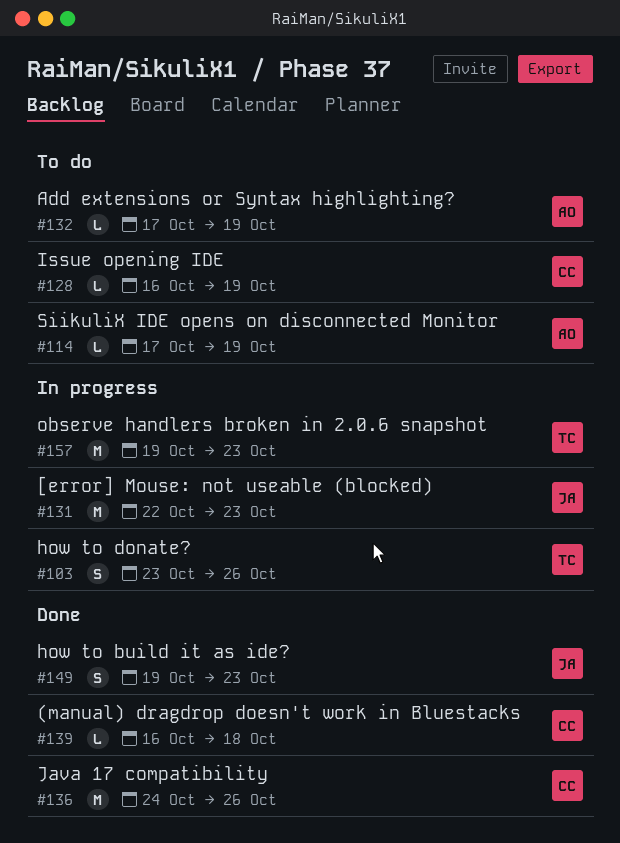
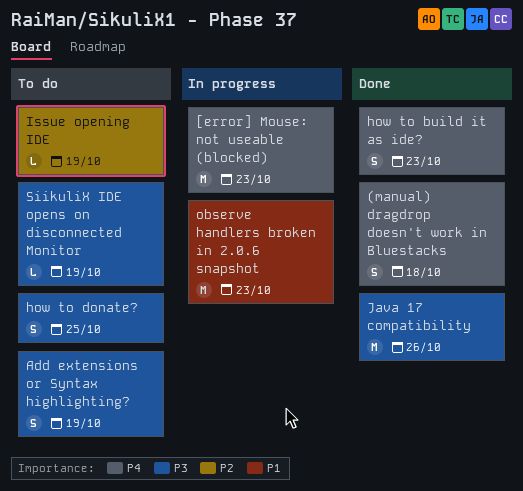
(manual) dragdrop doesn't work in Bluestacks, estimate: L -> S
Add extensions or Syntax highlighting?, estimate: L -> S
how to donate?, status: In progress -> To do
how to donate?, due: Oct 26 -> Oct 25

